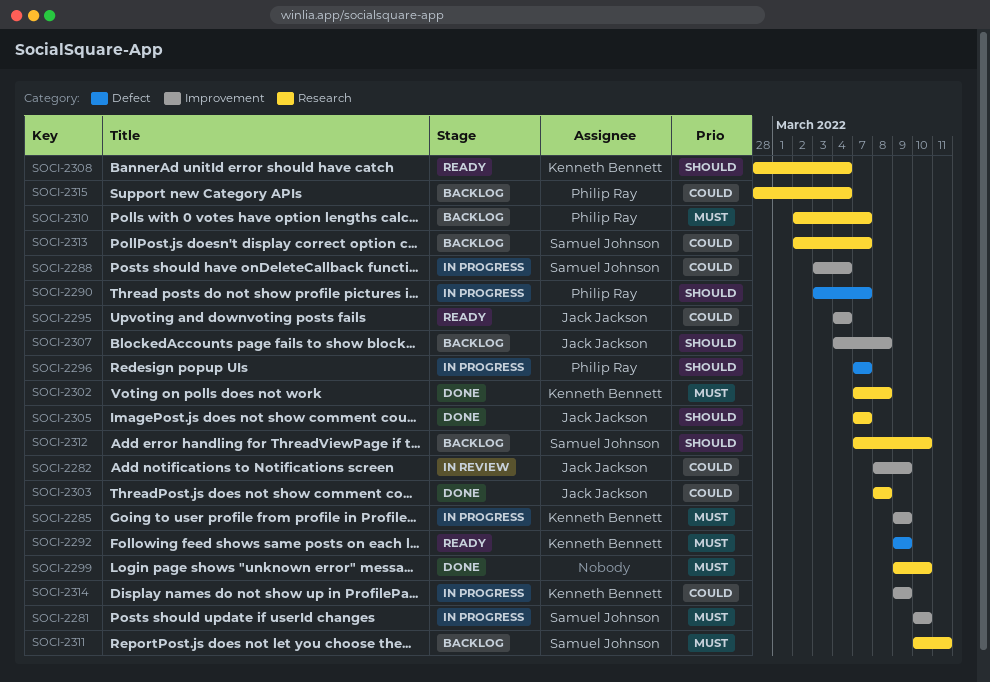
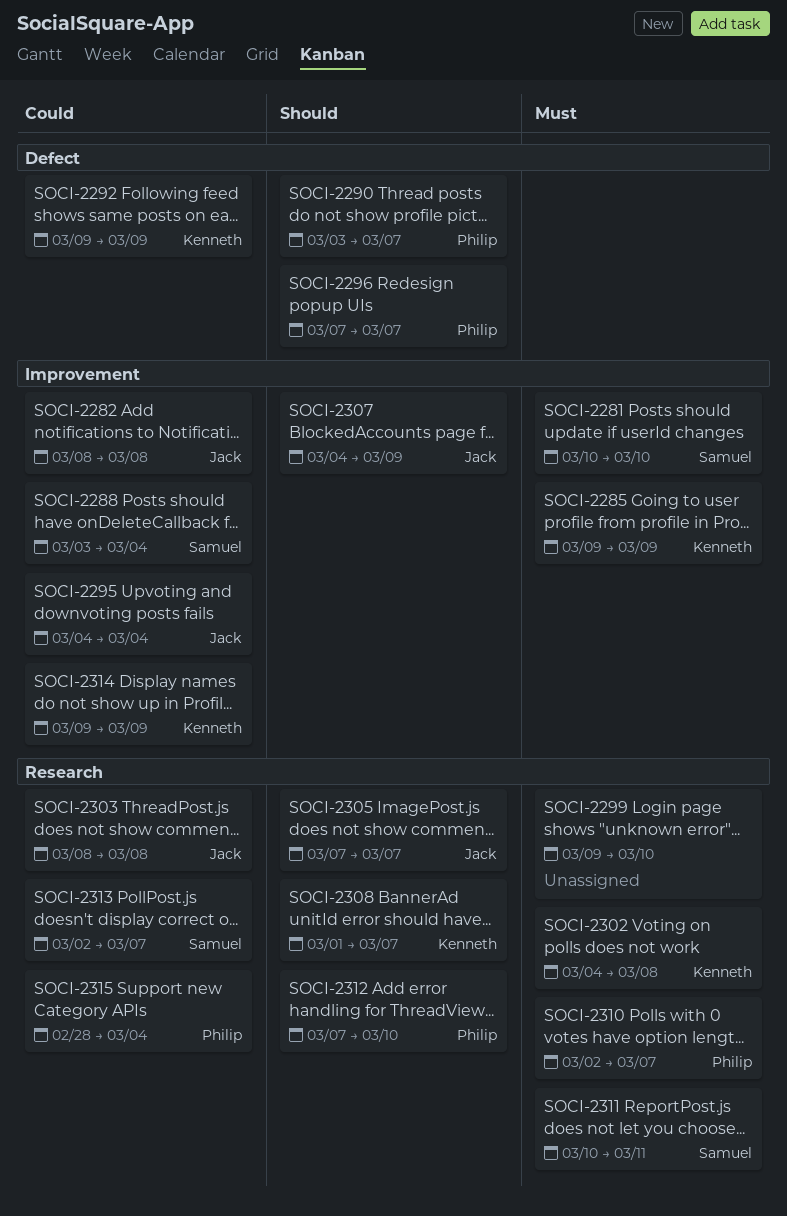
SOCI-2282, due: Mar 9 -> Mar 8
SOCI-2292, priority: Must -> Could
SOCI-2302, start: Mar 7 -> Mar 4
SOCI-2307, due: Mar 8 -> Mar 9
SOCI-2308, start: Feb 28 -> Mar 1
SOCI-2308, due: Mar 4 -> Mar 7
SOCI-2312, owner: Samuel Johnson -> Philip Ray

